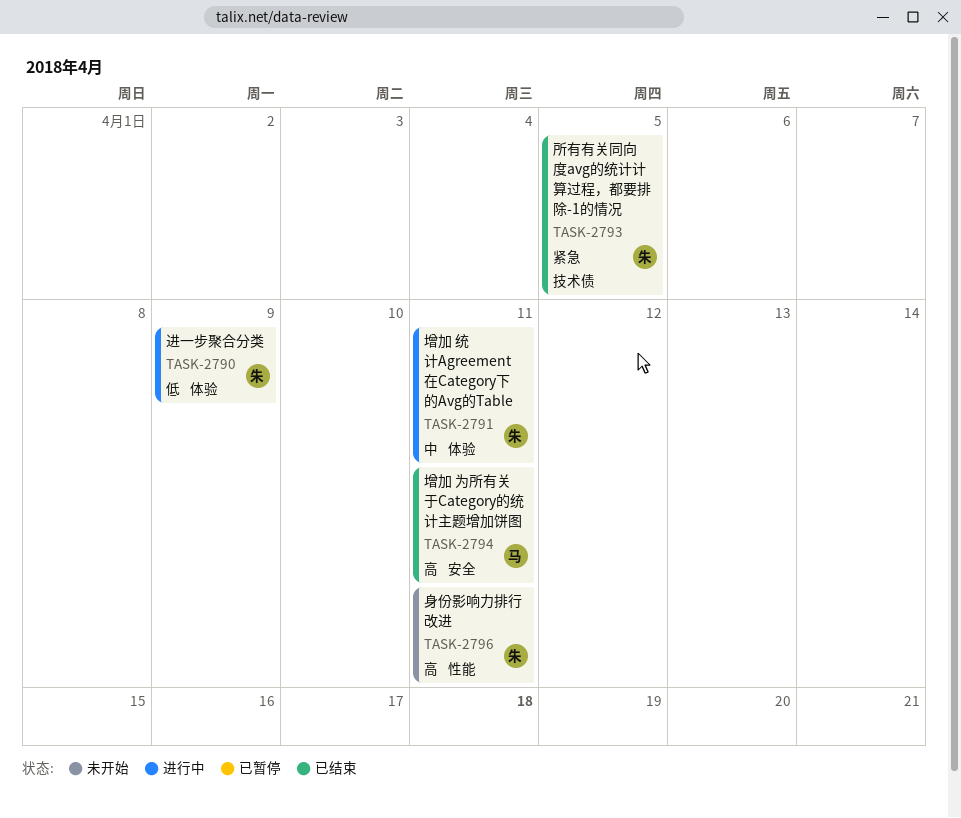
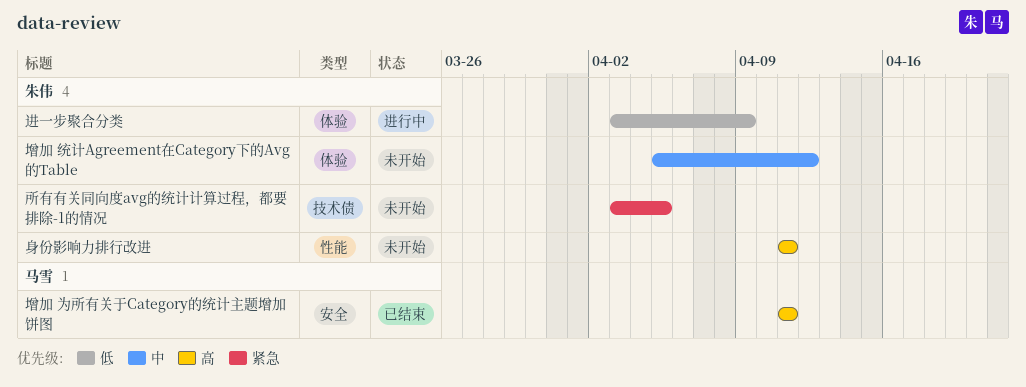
增加 统计Agreement在Category下的Avg的Table, status: 进行中 -> 未开始
增加 统计Agreement在Category下的Avg的Table, due: Apr 11 -> Apr 12
所有有关同向度avg的统计计算过程，都要排除-1的情况, status: 已结束 -> 未开始

